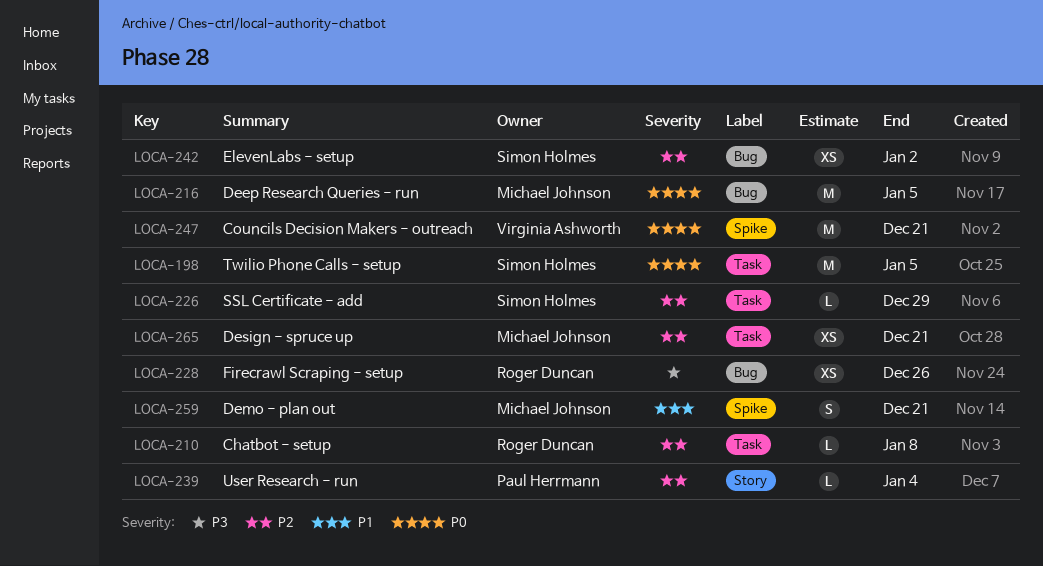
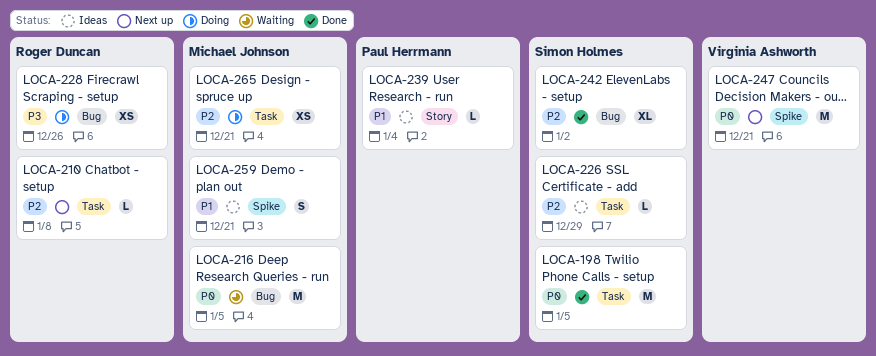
LOCA-239, priority: P2 -> P1
LOCA-242, estimate: XS -> XL

